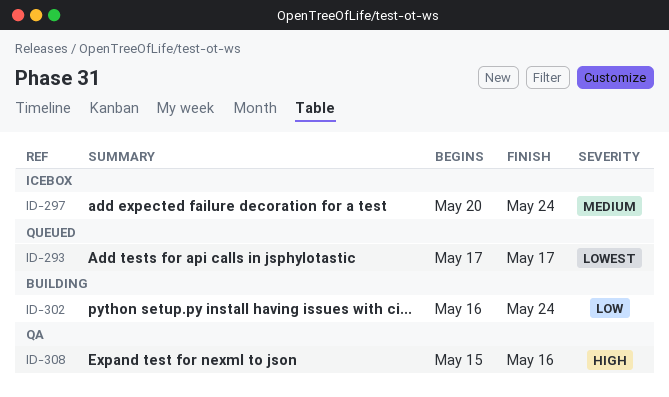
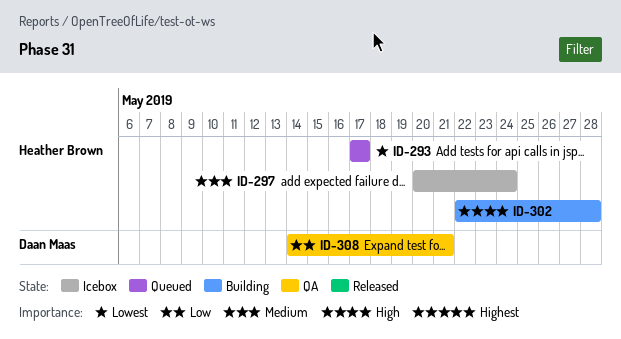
ID-302, priority: Low -> High
ID-302, start: May 16 -> May 22
ID-302, due: May 24 -> May 28
ID-308, priority: High -> Low
ID-308, start: May 15 -> May 14
ID-308, due: May 16 -> May 21

